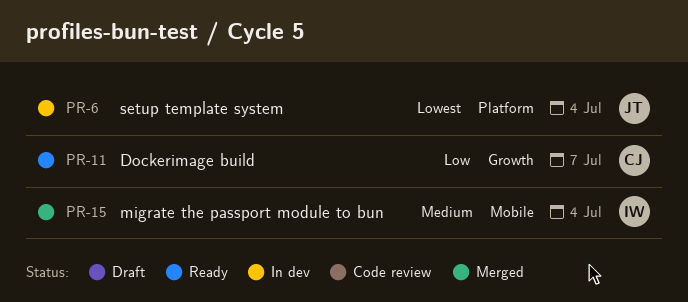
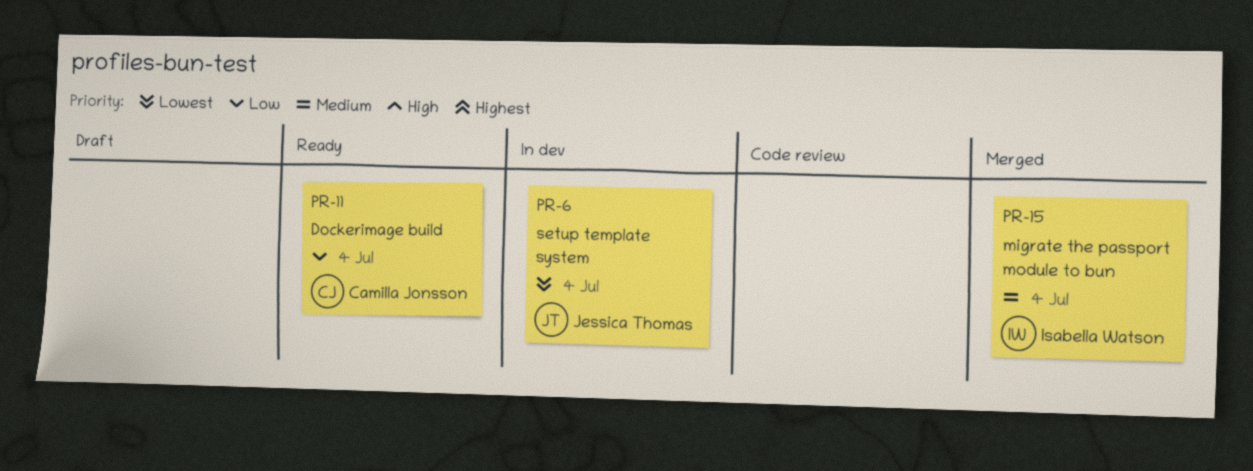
PR-11, due: Jul 7 -> Jul 4

